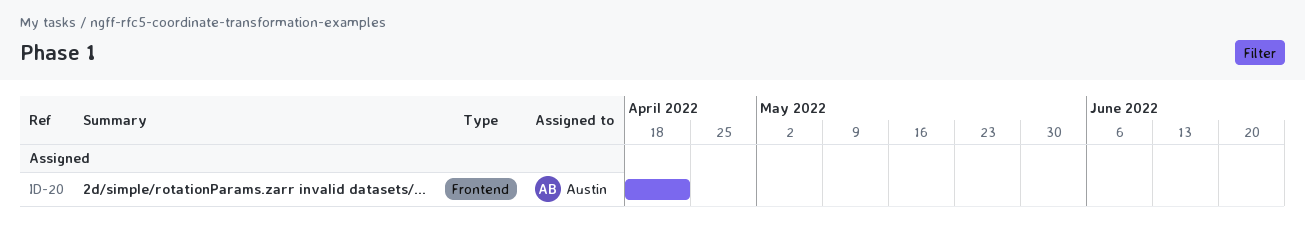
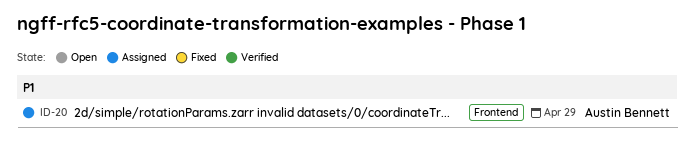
ID-20, due: Apr 22 -> Apr 29

